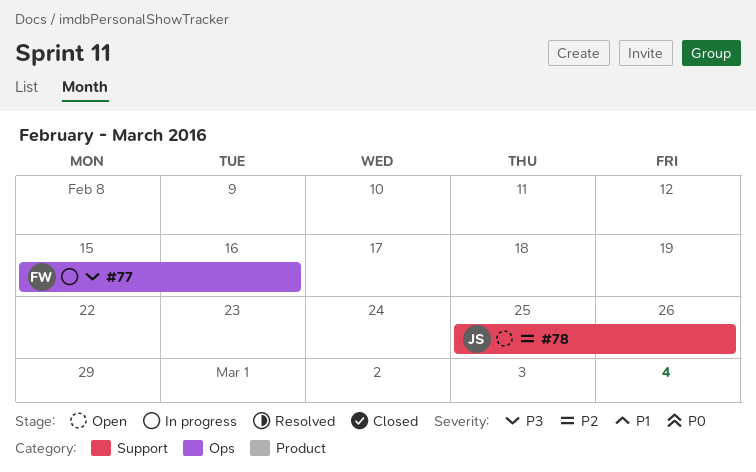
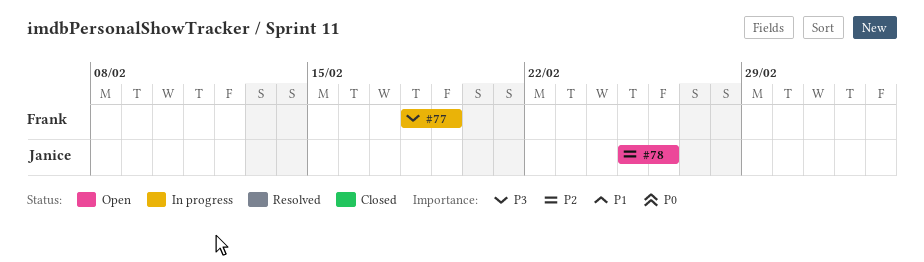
#77, start: Feb 15 -> Feb 18
#77, due: Feb 16 -> Feb 19

